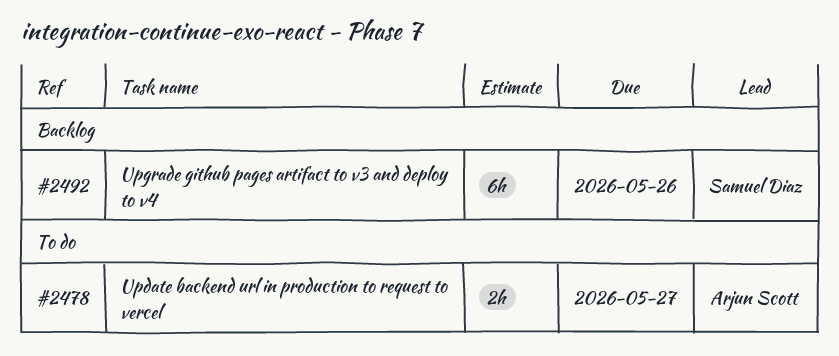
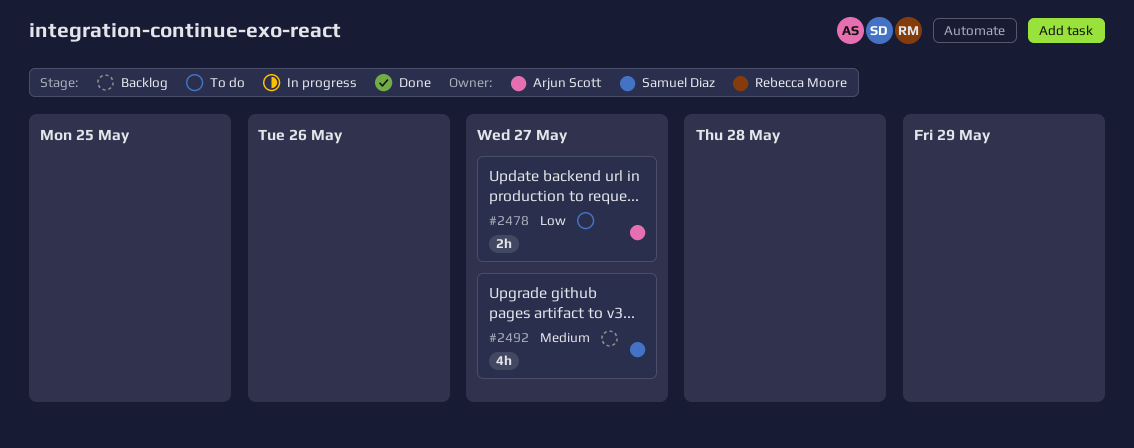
#2492, estimate: 6h -> 4h
#2492, due: May 26 -> May 27

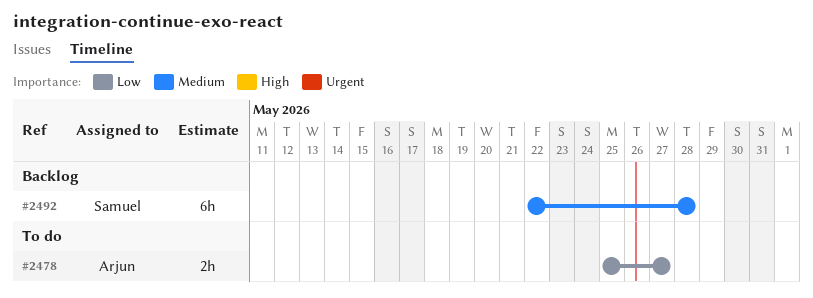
#2492, estimate: 4h -> 6h
#2492, due: May 27 -> May 28

